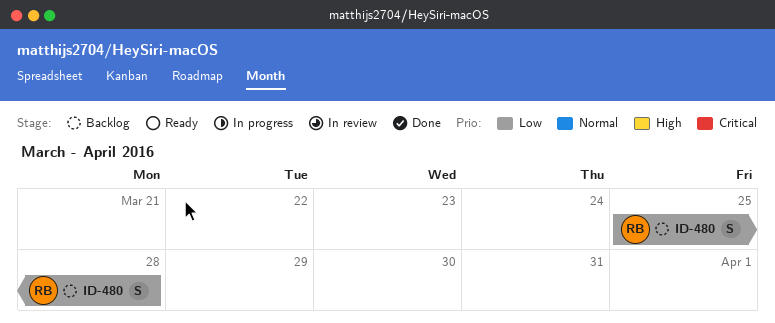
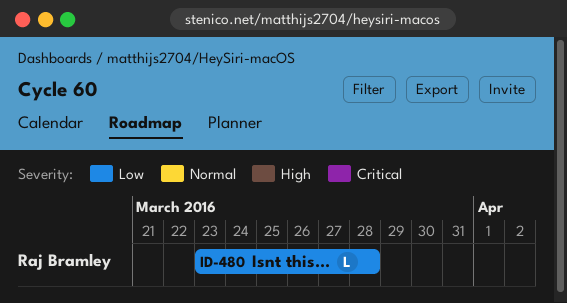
ID-480, estimate: S -> L
ID-480, start: Mar 25 -> Mar 23

